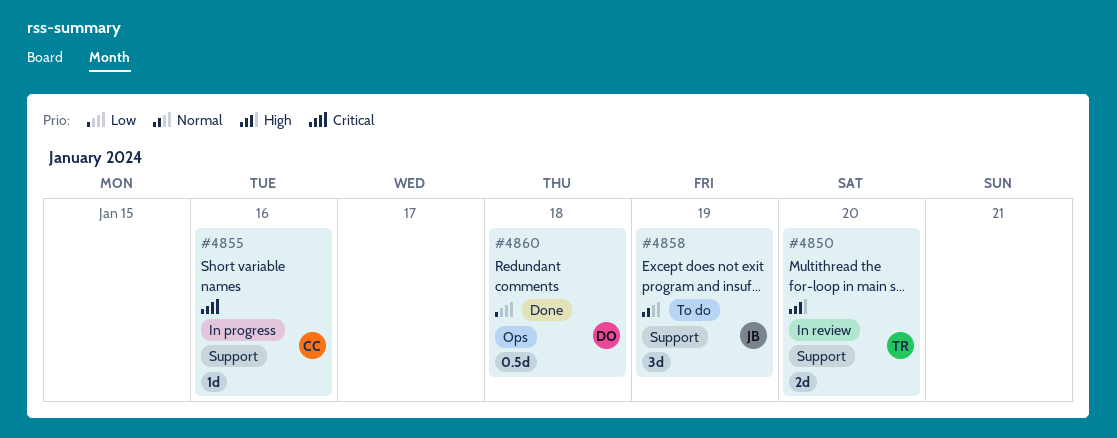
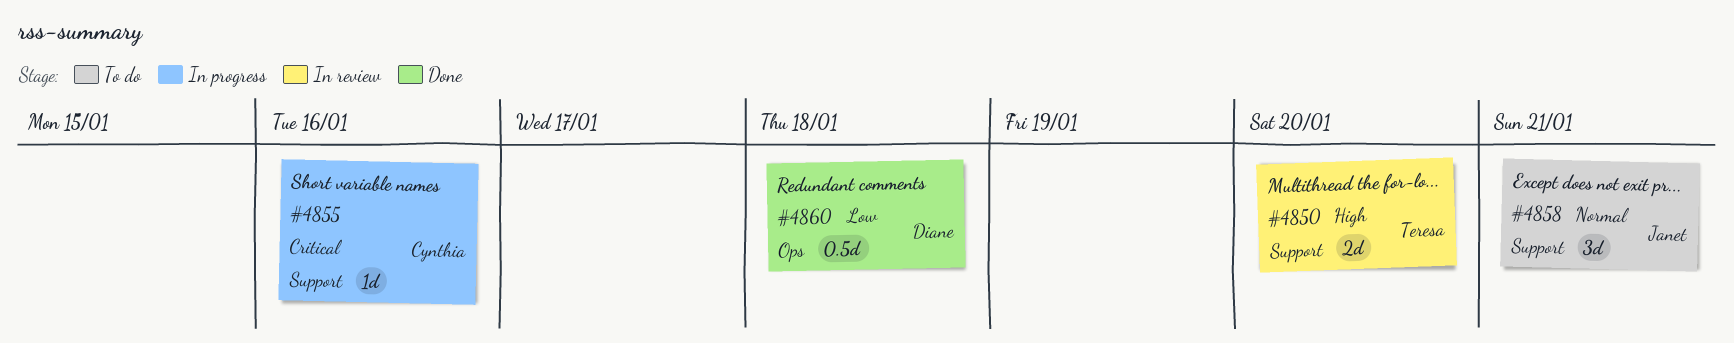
#4858, due: Jan 19 -> Jan 21

